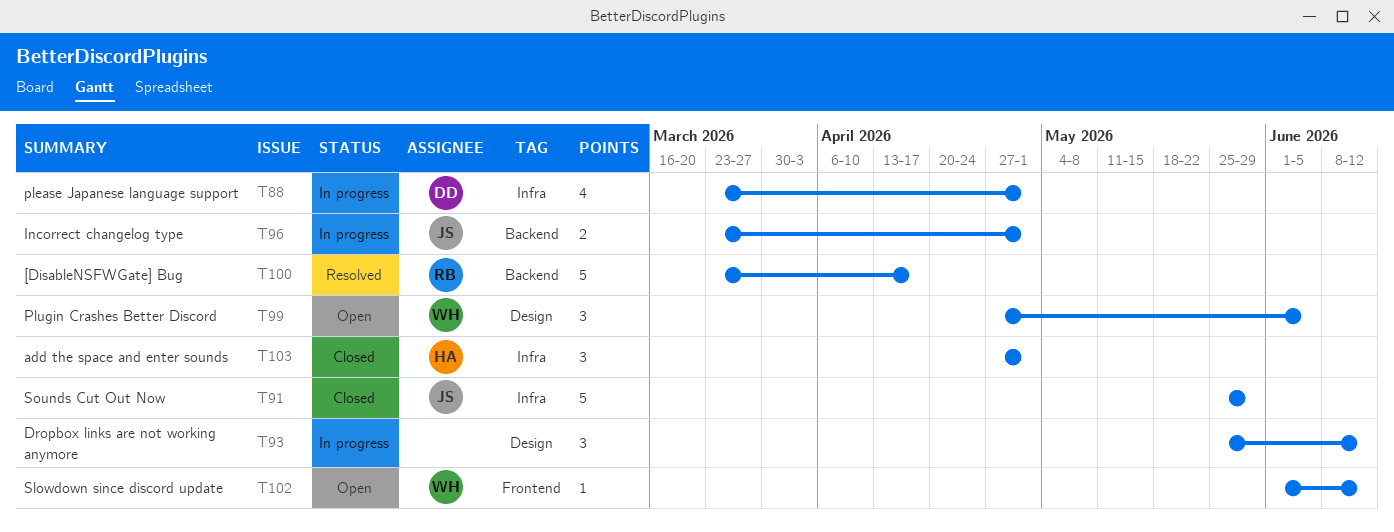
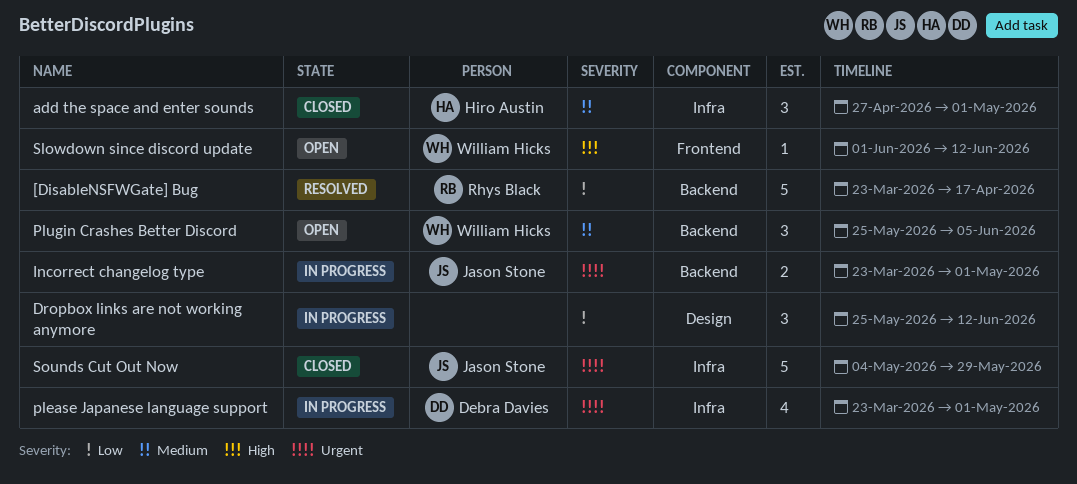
Plugin Crashes Better Discord, label: Design -> Backend
Plugin Crashes Better Discord, start: Apr 27 -> May 25
Sounds Cut Out Now, start: May 25 -> May 4

